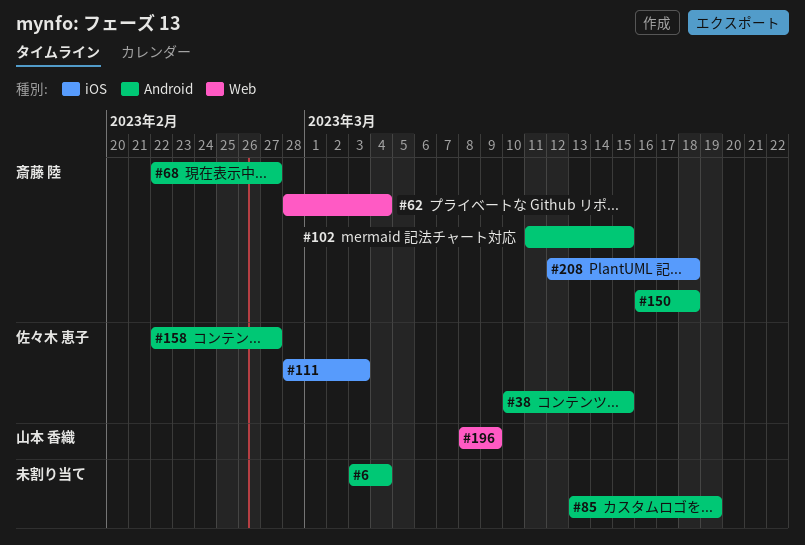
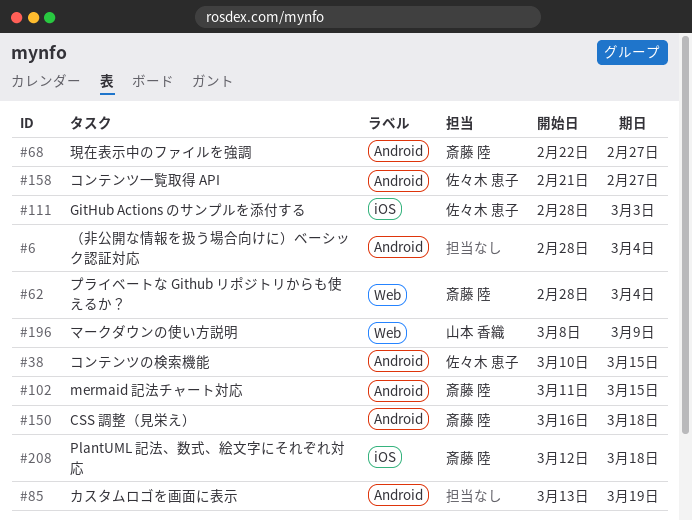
#6, start: Mar 3 -> Feb 28
#158, start: Feb 22 -> Feb 21

